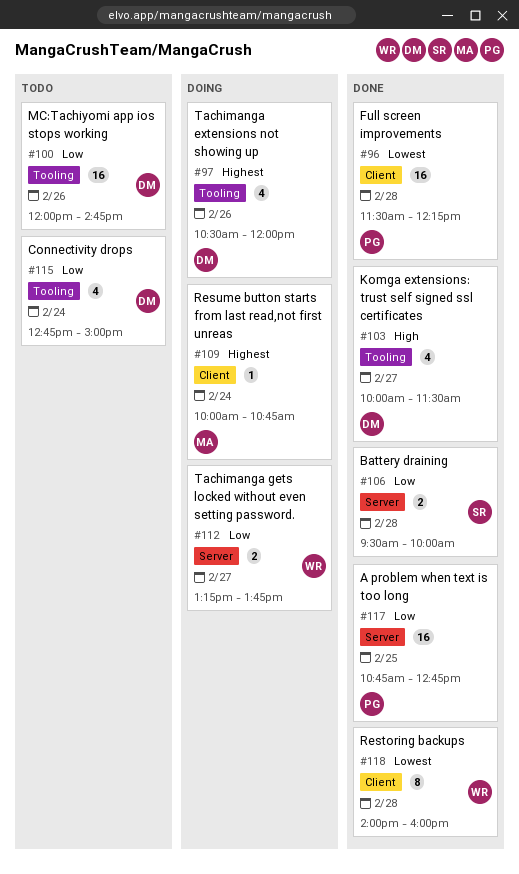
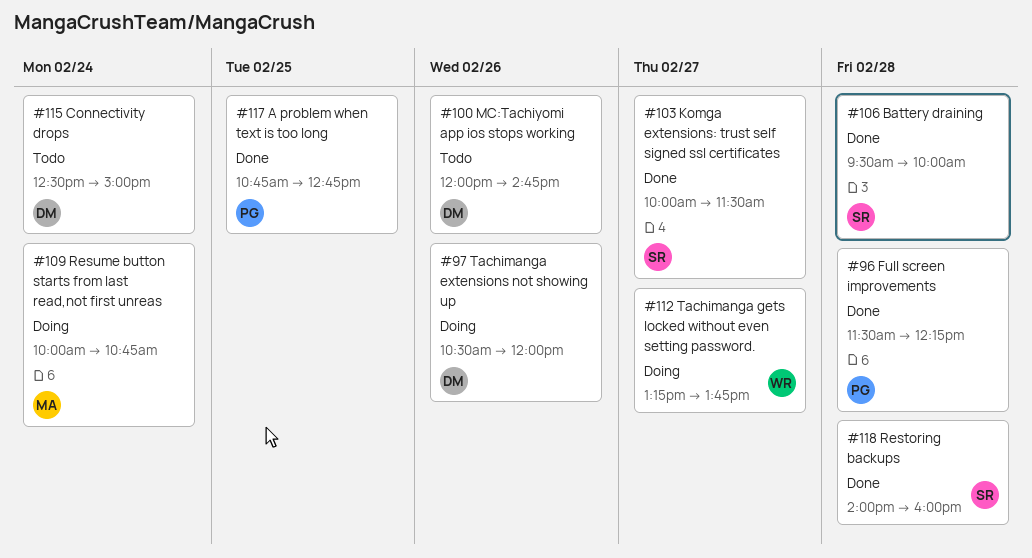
#103, owner: DM -> SR
#115, begins: 12:45 -> 12:30
#118, owner: WR -> SR

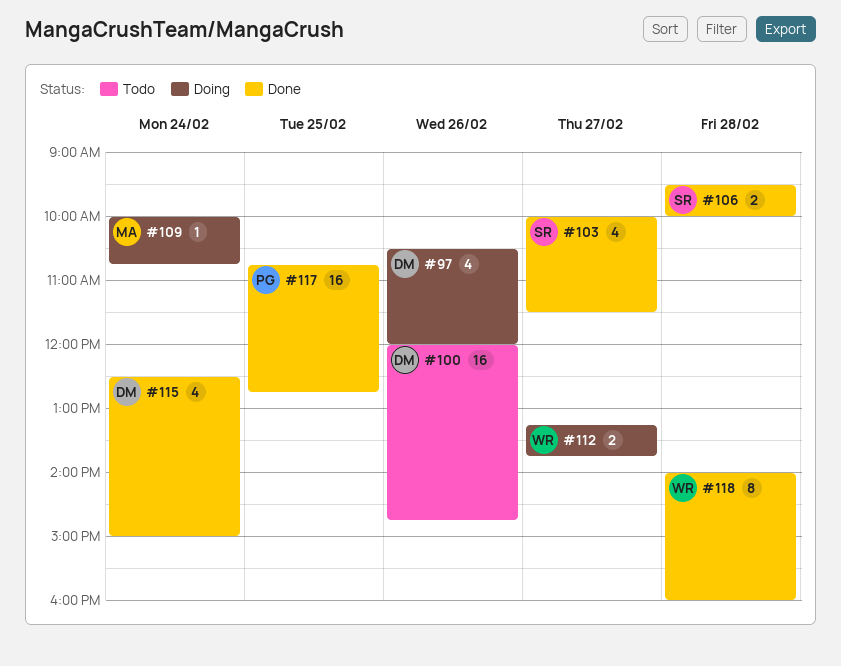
#96: present -> none
#115, status: Todo -> Done
#118, owner: SR -> WR

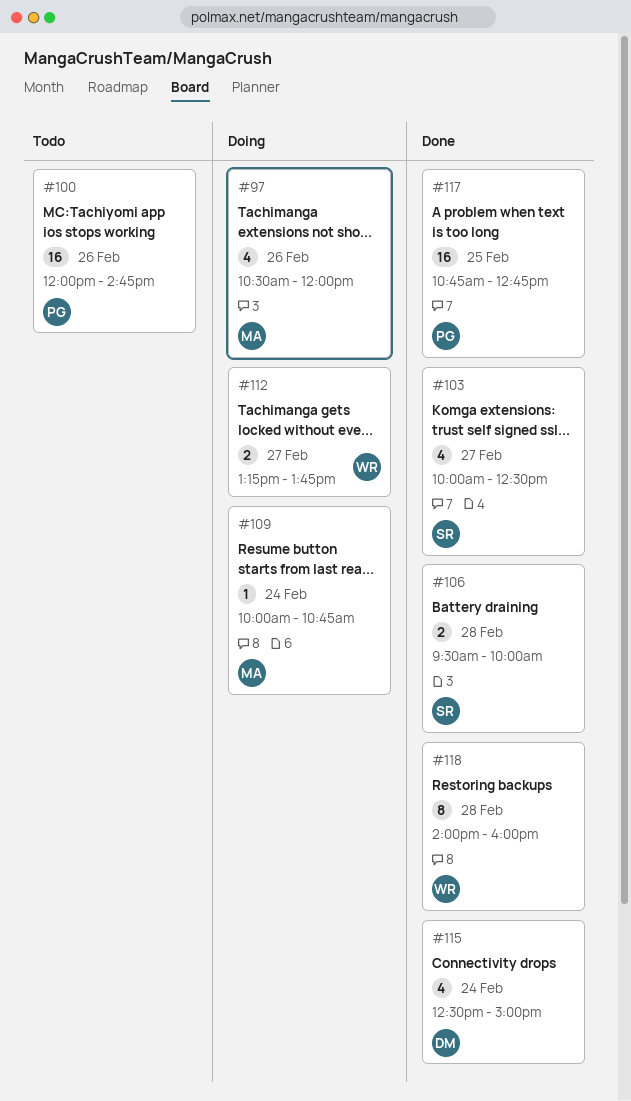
#97, owner: DM -> MA
#100, owner: DM -> PG
#103, ends: 11:30 -> 12:30

